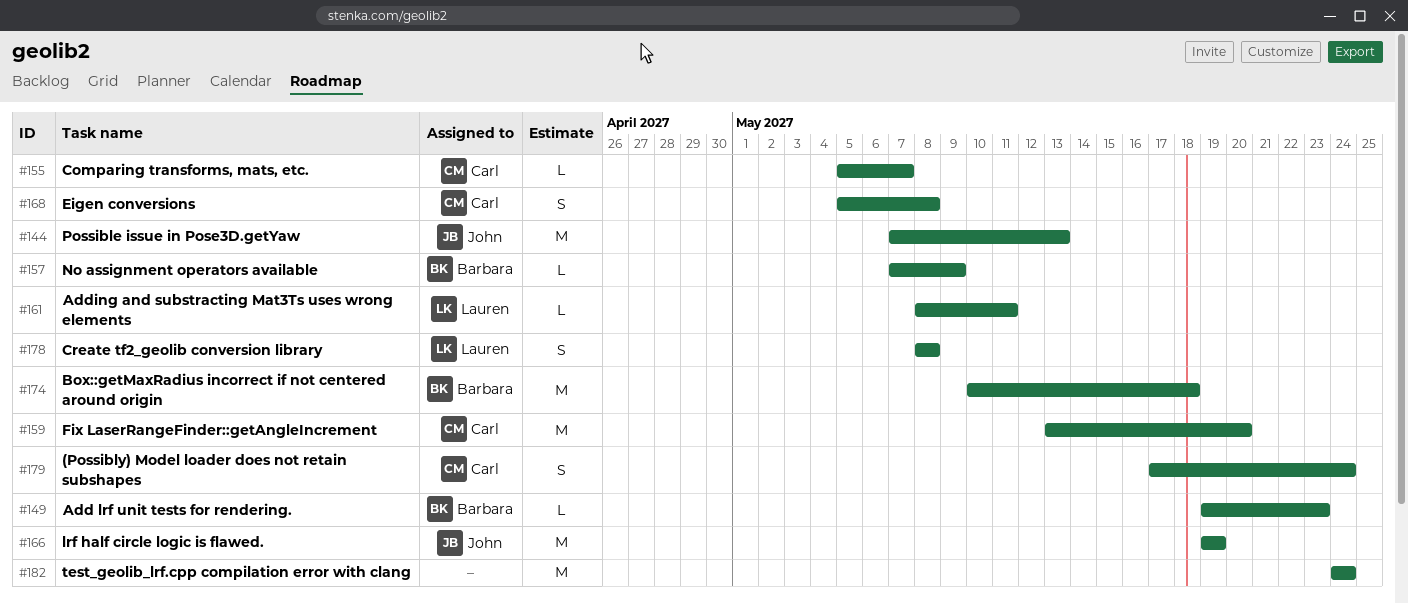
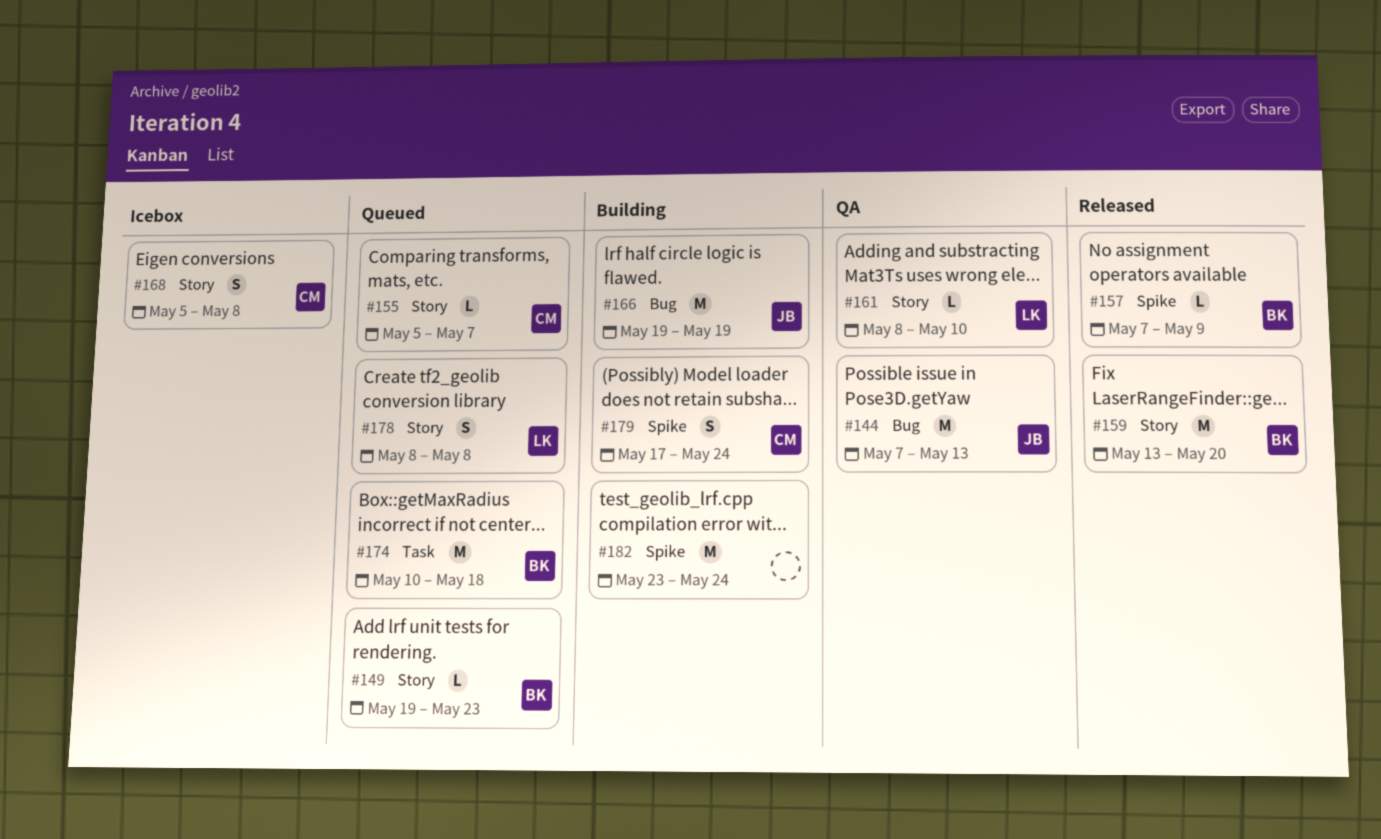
#159, owner: Carl -> Barbara
#161, due: May 11 -> May 10
#182, start: May 24 -> May 23

